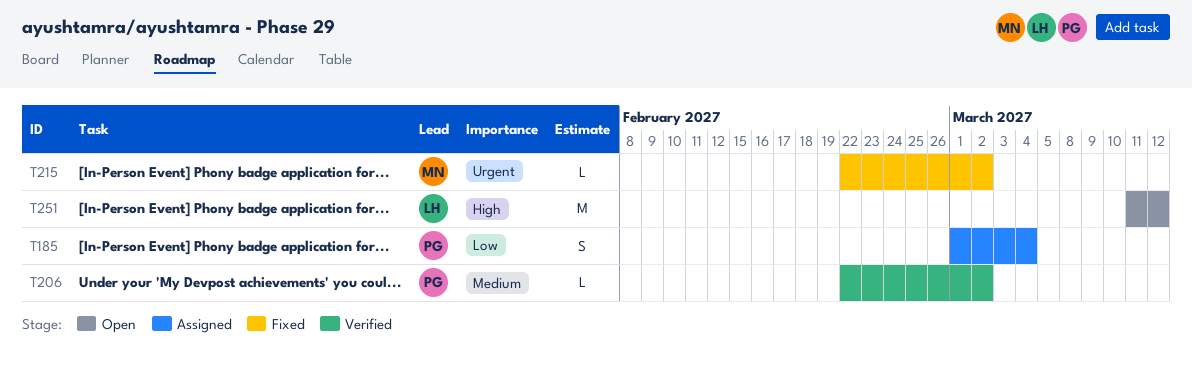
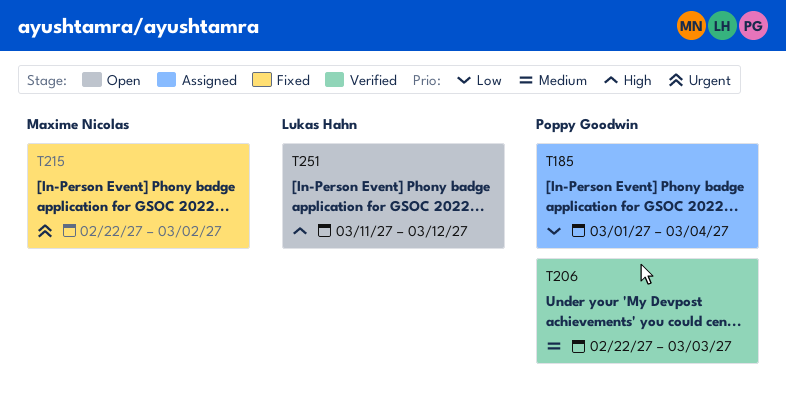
T206, due: Mar 2 -> Mar 3

